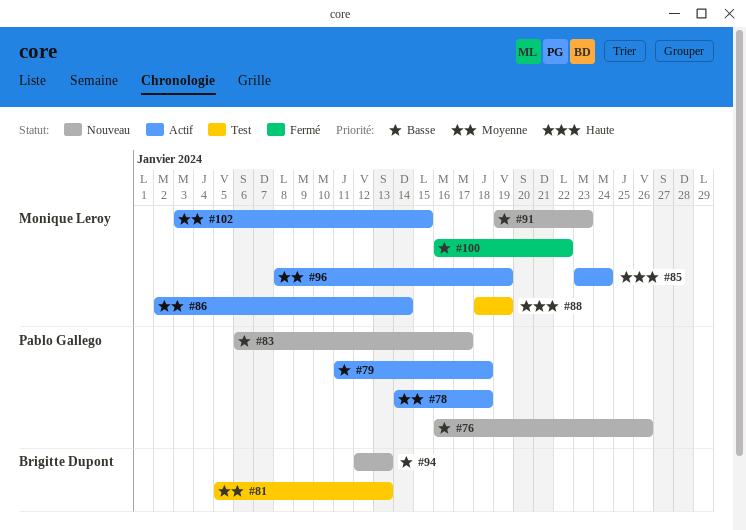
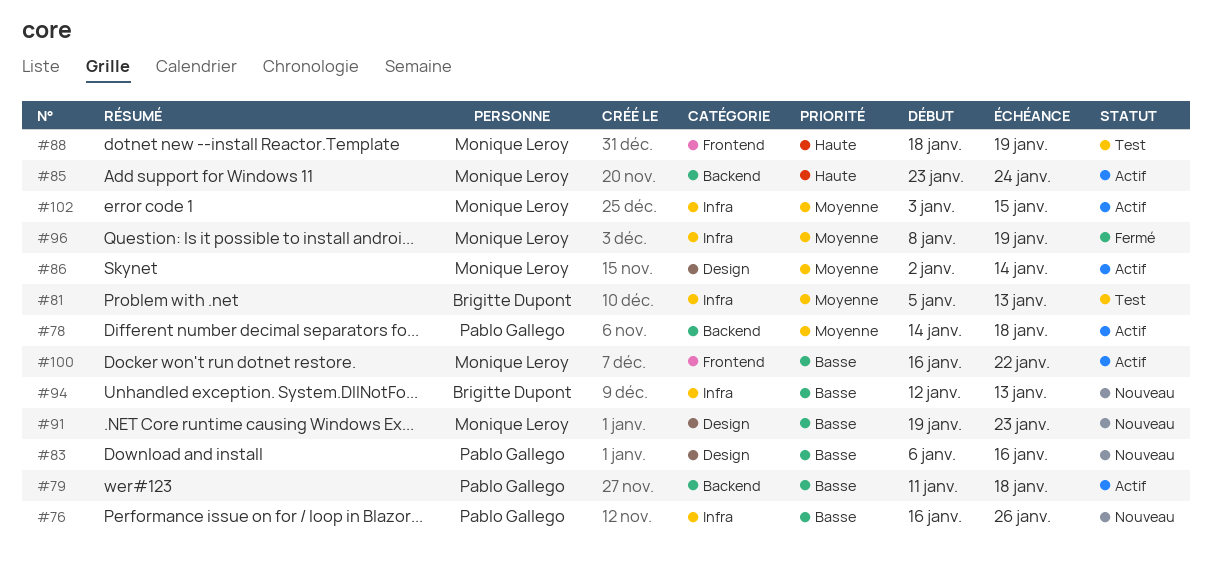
#83, due: Jan 17 -> Jan 16
#96, status: Actif -> Fermé
#100, status: Fermé -> Actif

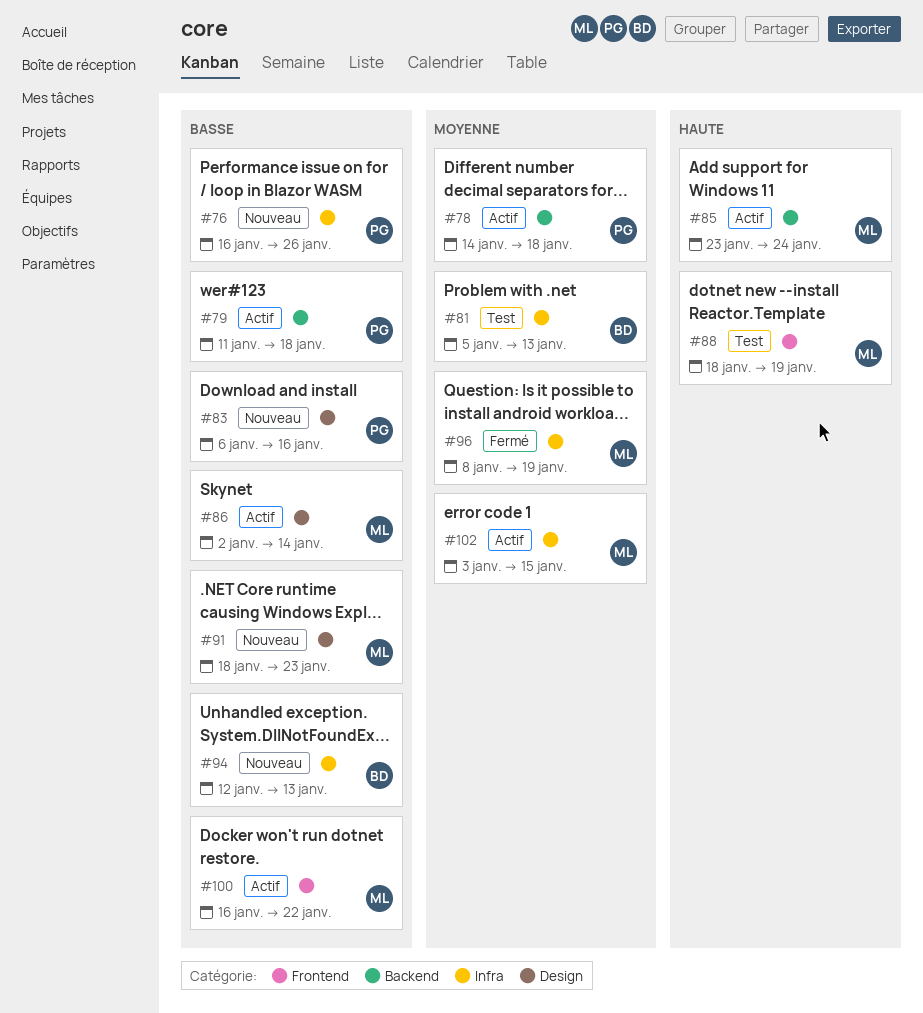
#86, priority: Moyenne -> Basse
#91, start: Jan 19 -> Jan 18

